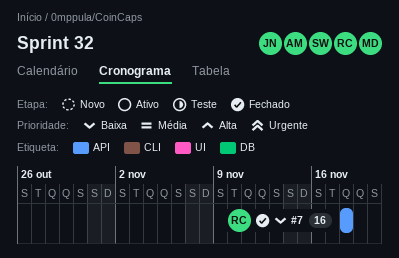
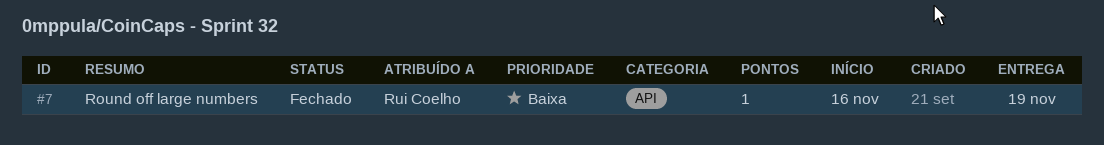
#7, estimate: 16 -> 1
#7, start: Nov 18 -> Nov 16
#7, due: Nov 18 -> Nov 19

